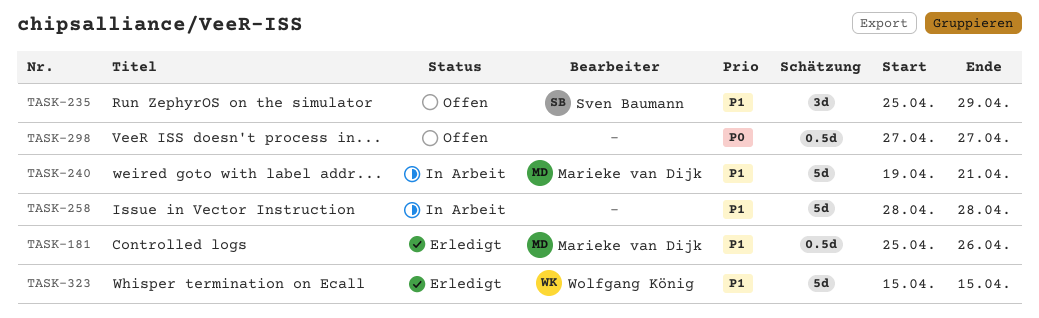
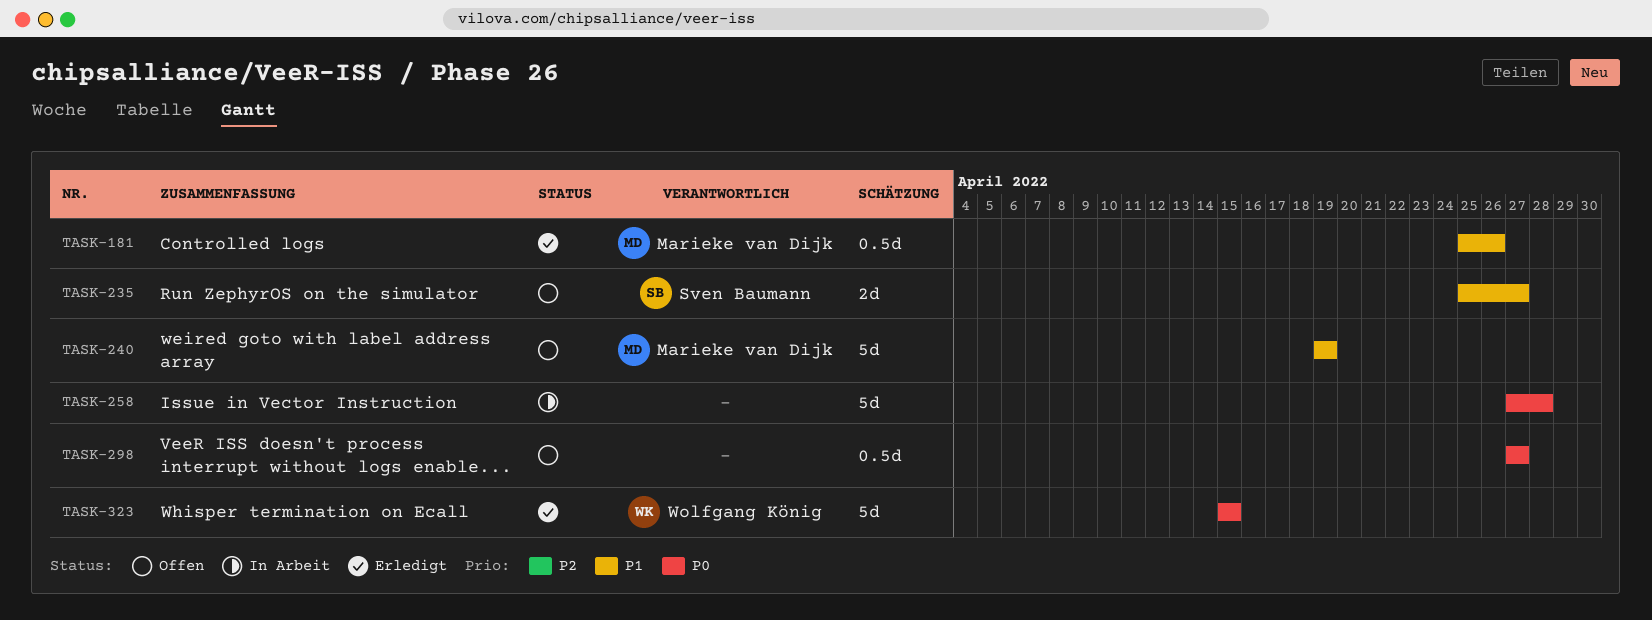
TASK-235, estimate: 3d -> 2d
TASK-235, due: Apr 29 -> Apr 27
TASK-240, status: In Arbeit -> Offen
TASK-240, due: Apr 21 -> Apr 19
TASK-258, priority: P1 -> P0
TASK-258, start: Apr 28 -> Apr 27
TASK-323, priority: P1 -> P0

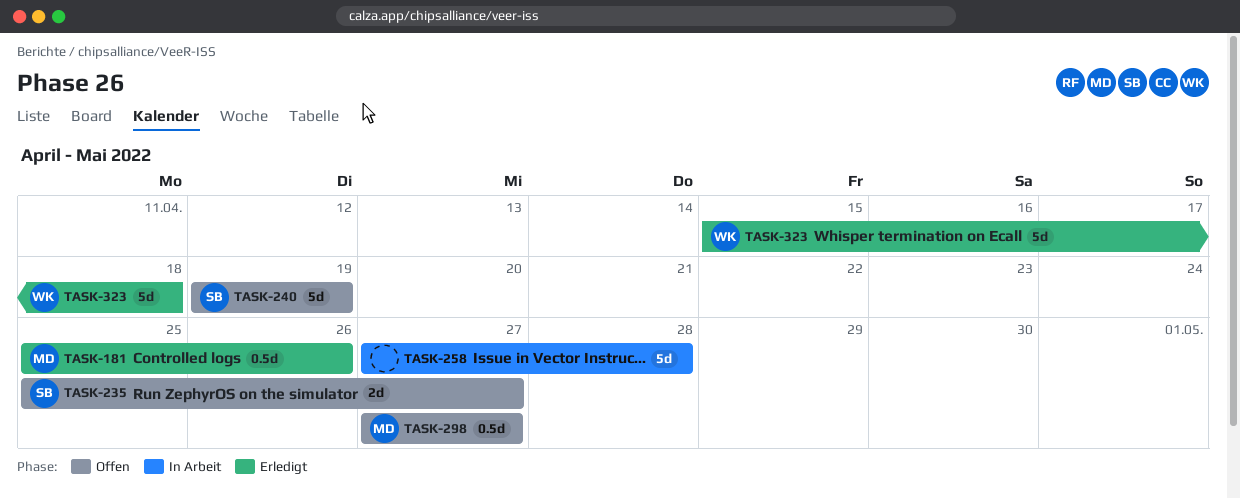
TASK-240, owner: Marieke van Dijk -> Sven Baumann
TASK-298, owner: none -> Marieke van Dijk
TASK-323, due: Apr 15 -> Apr 18

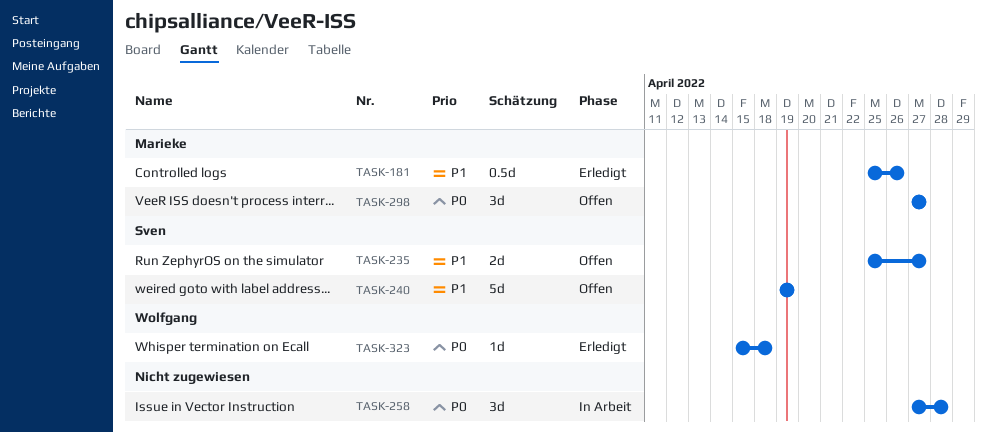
TASK-258, estimate: 5d -> 3d
TASK-298, estimate: 0.5d -> 3d
TASK-323, estimate: 5d -> 1d

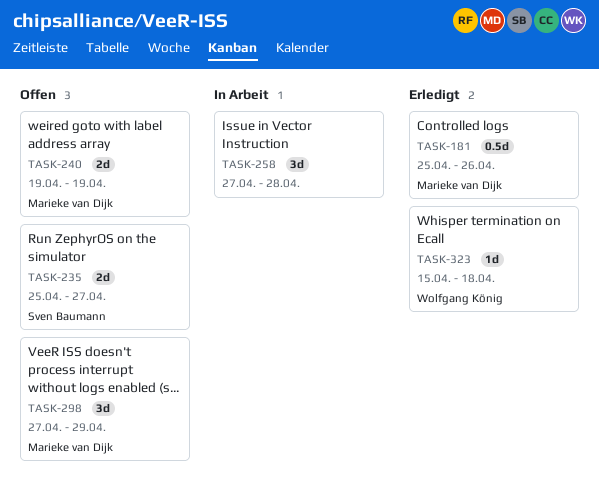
TASK-240, owner: Sven Baumann -> Marieke van Dijk
TASK-240, estimate: 5d -> 2d
TASK-298, due: Apr 27 -> Apr 29

